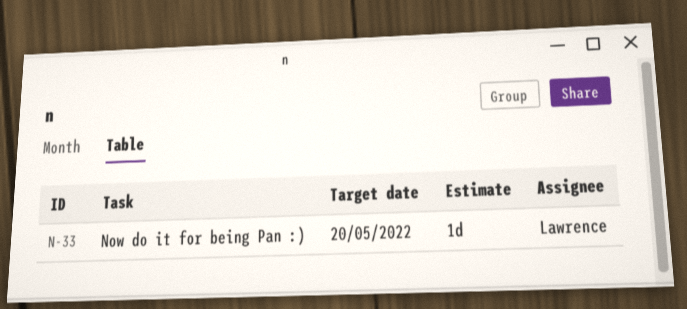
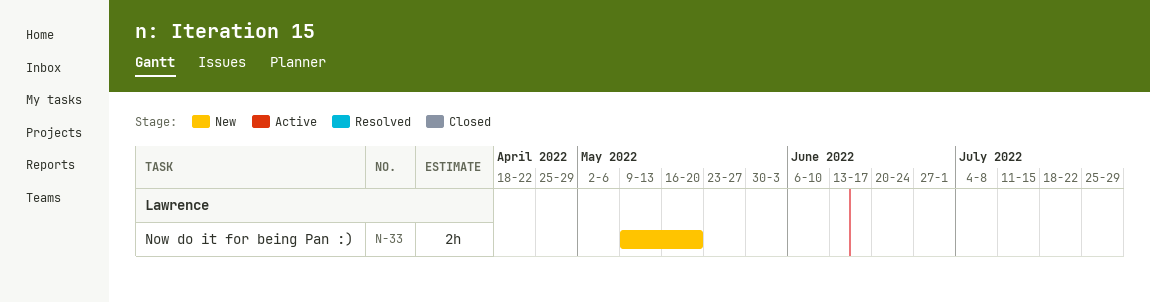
N-33, estimate: 1d -> 2h

